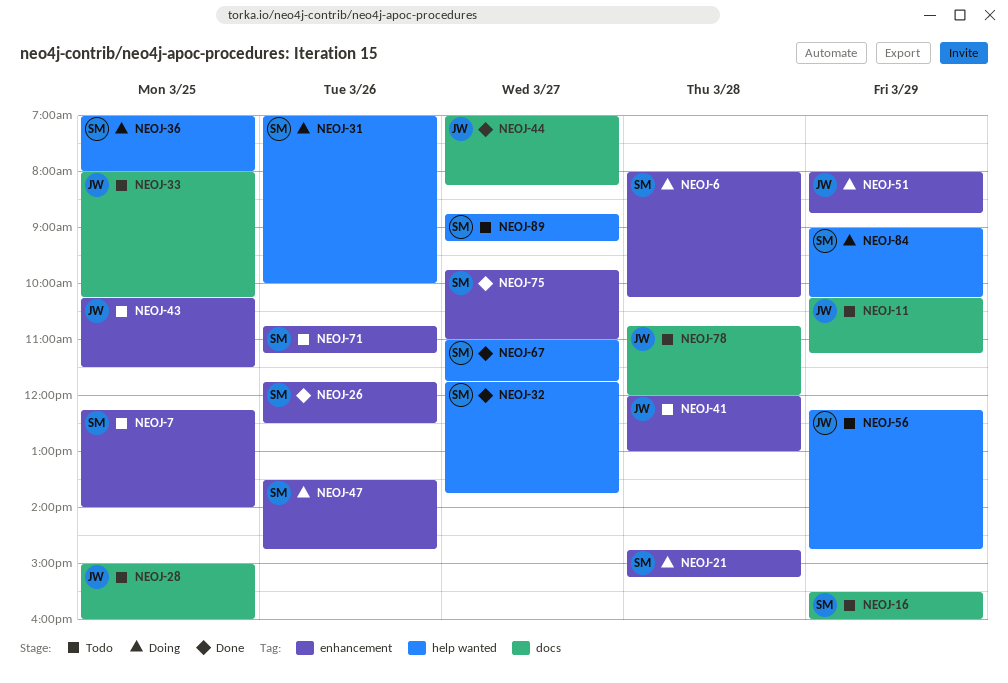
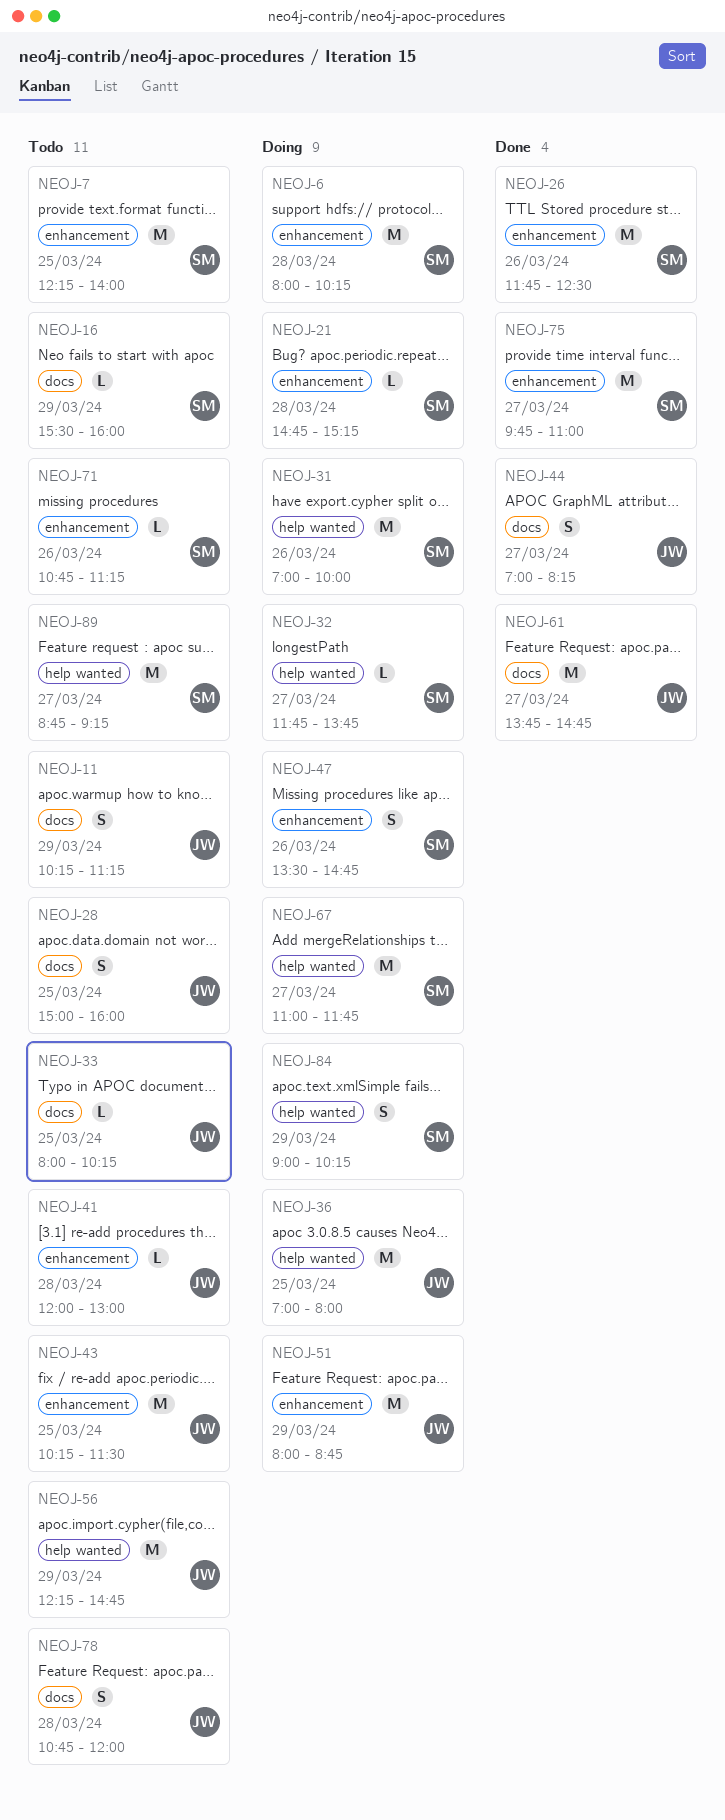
NEOJ-32, status: Done -> Doing
NEOJ-36, owner: SM -> JW
NEOJ-61: none -> present
NEOJ-67, status: Done -> Doing

